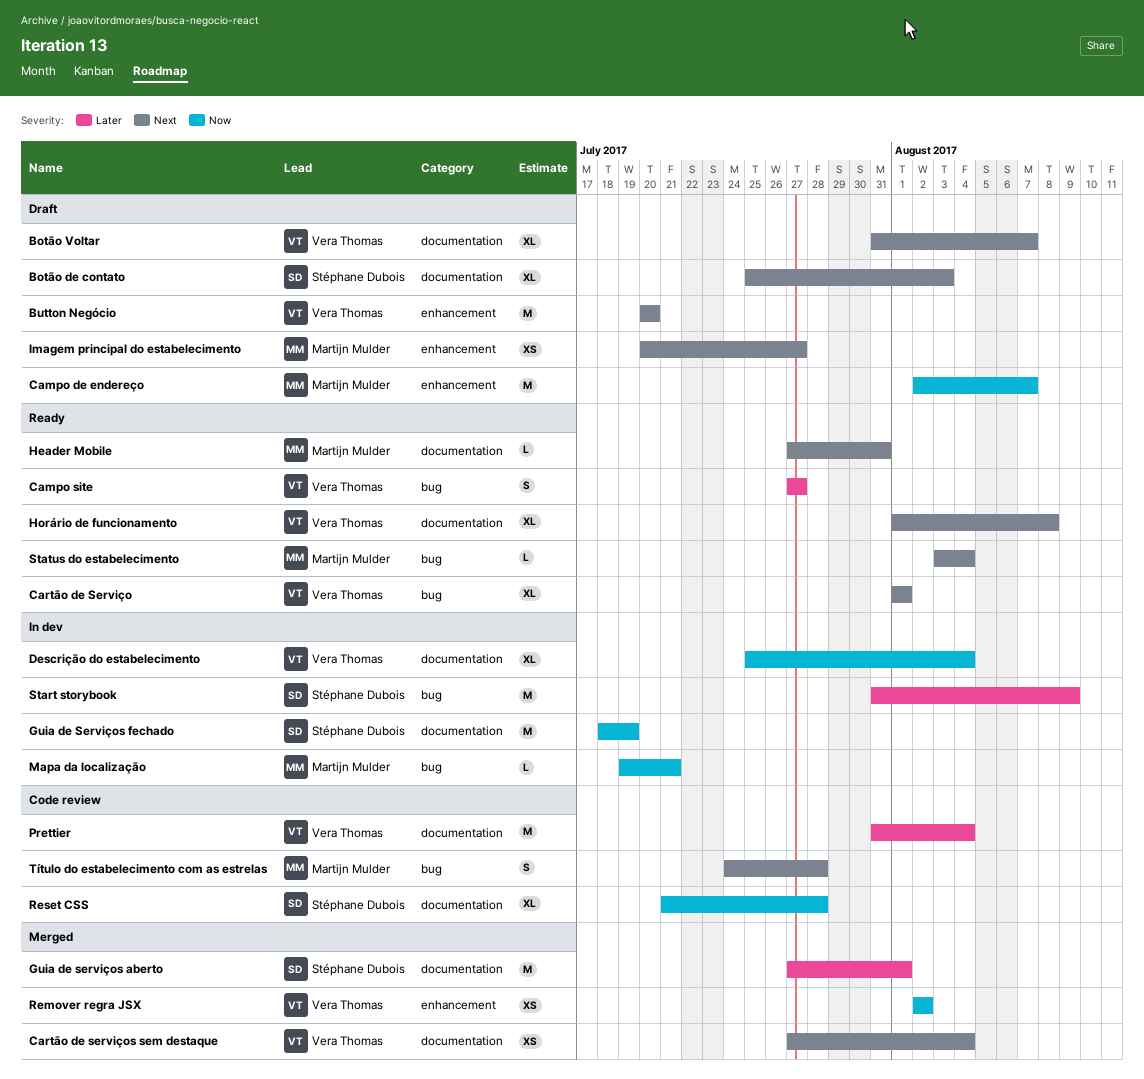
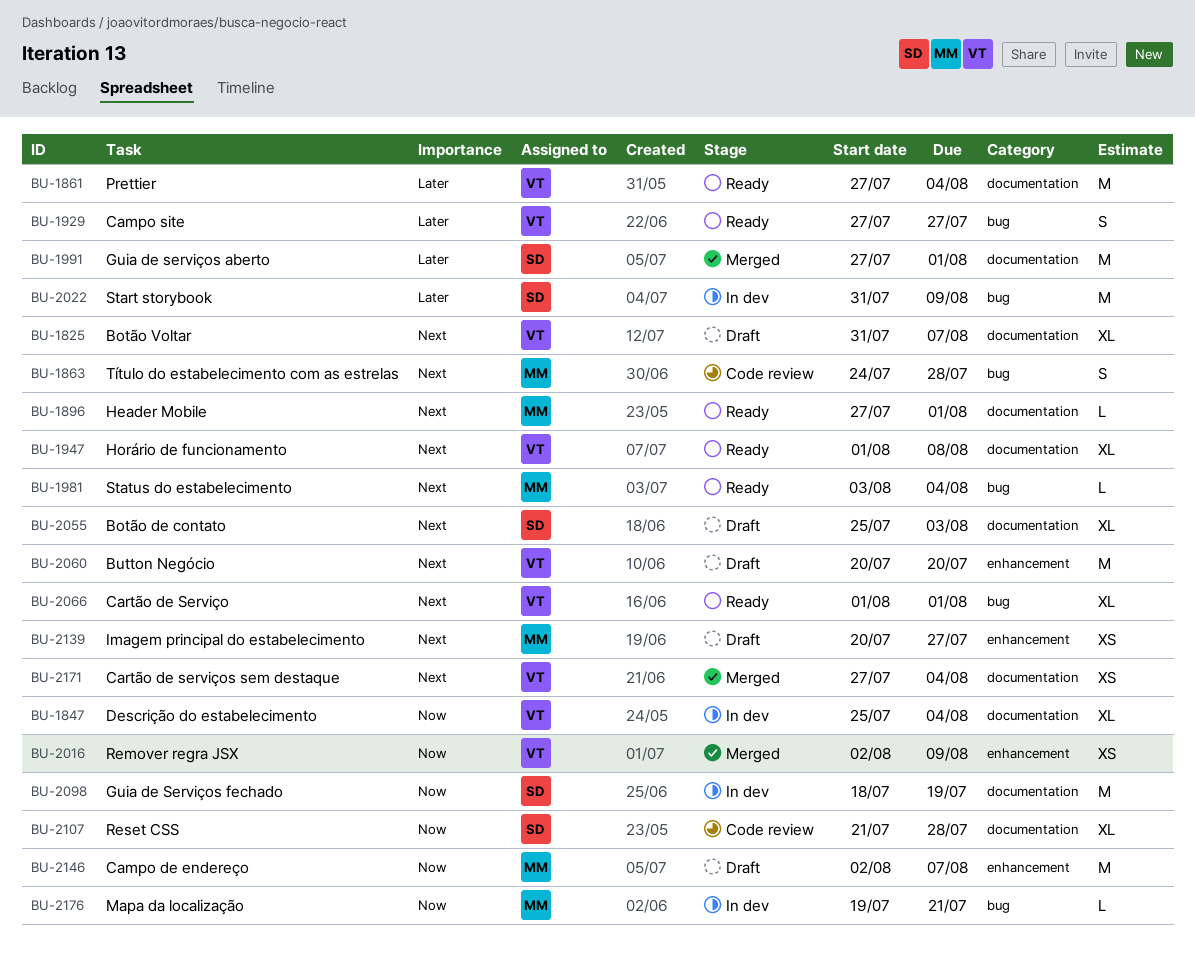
Header Mobile, due: Jul 31 -> Aug 1
Prettier, status: Code review -> Ready
Prettier, start: Jul 31 -> Jul 27
Remover regra JSX, due: Aug 2 -> Aug 9

